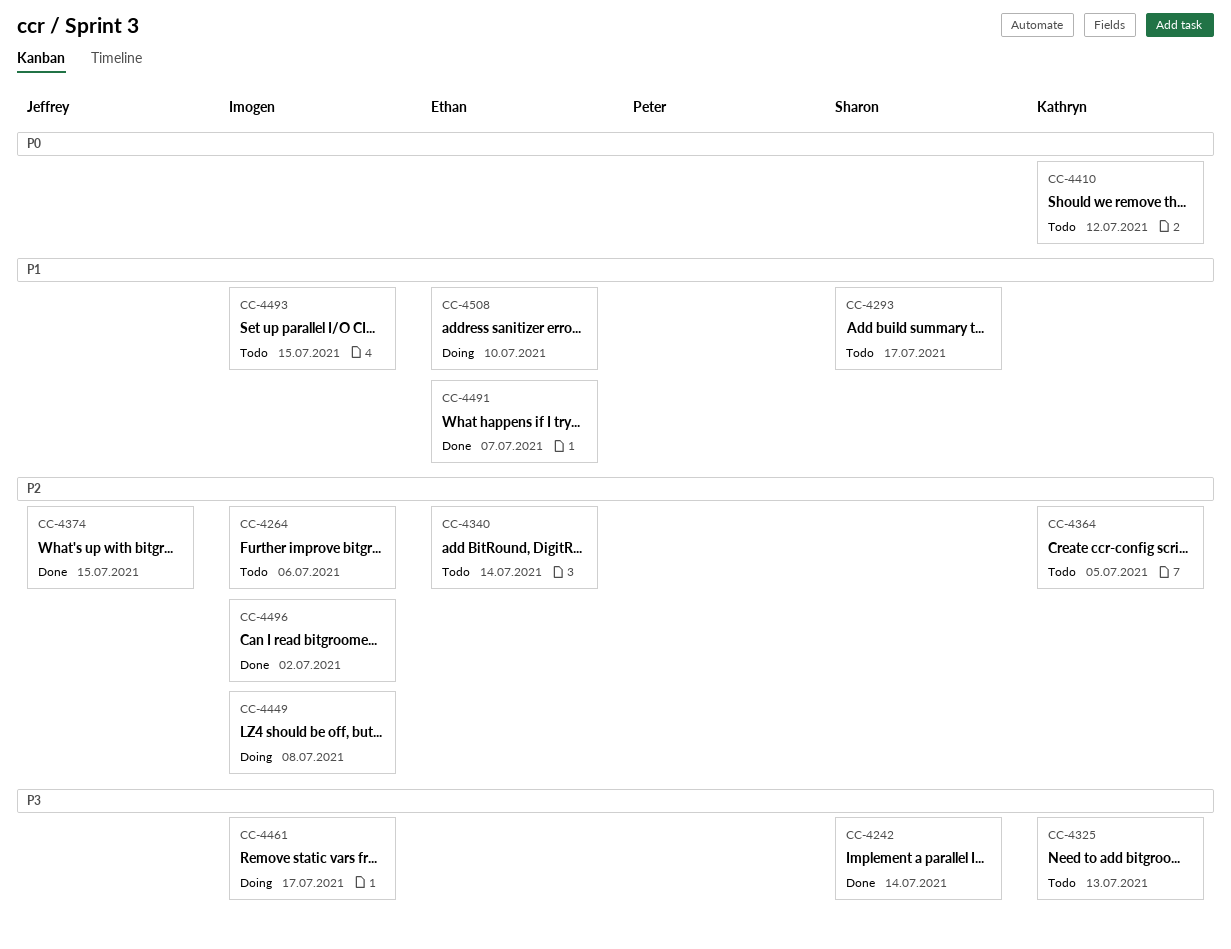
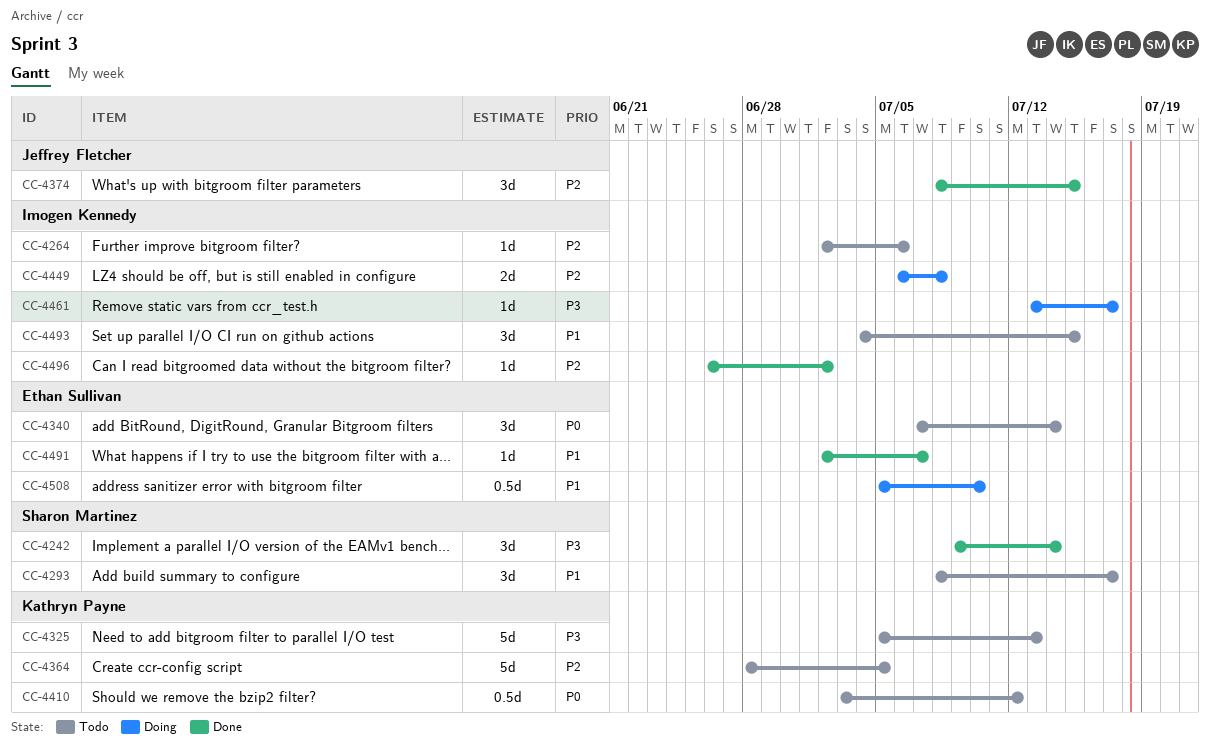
CC-4340, priority: P2 -> P0

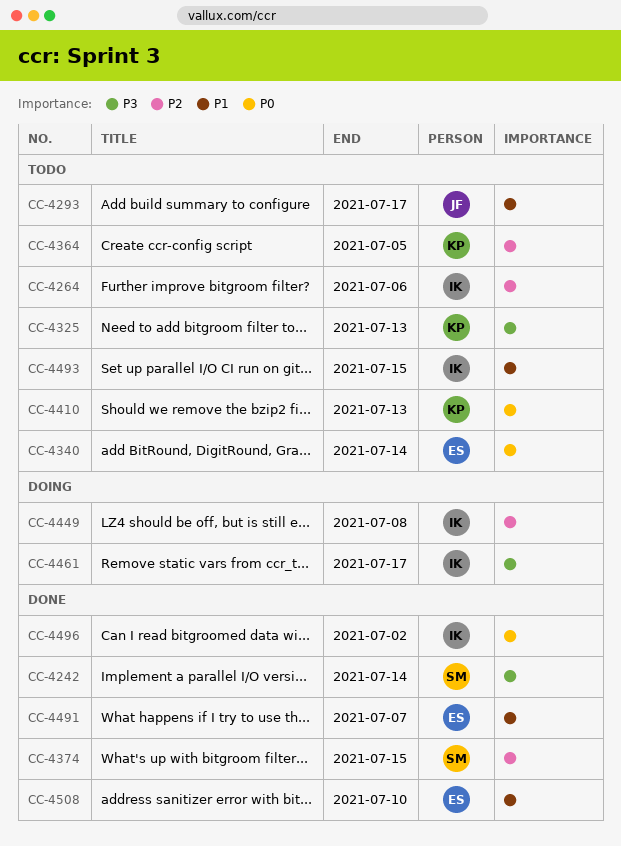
CC-4293, owner: Sharon Martinez -> Jeffrey Fletcher
CC-4374, owner: Jeffrey Fletcher -> Sharon Martinez
CC-4410, due: Jul 12 -> Jul 13
CC-4496, priority: P2 -> P0
CC-4508, status: Doing -> Done

